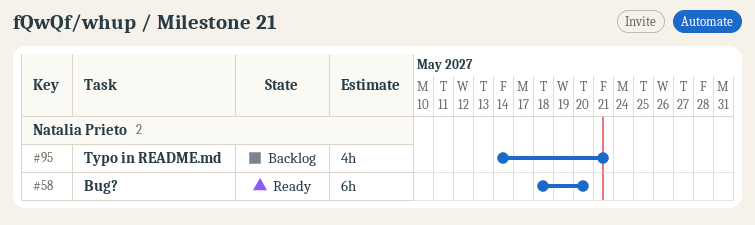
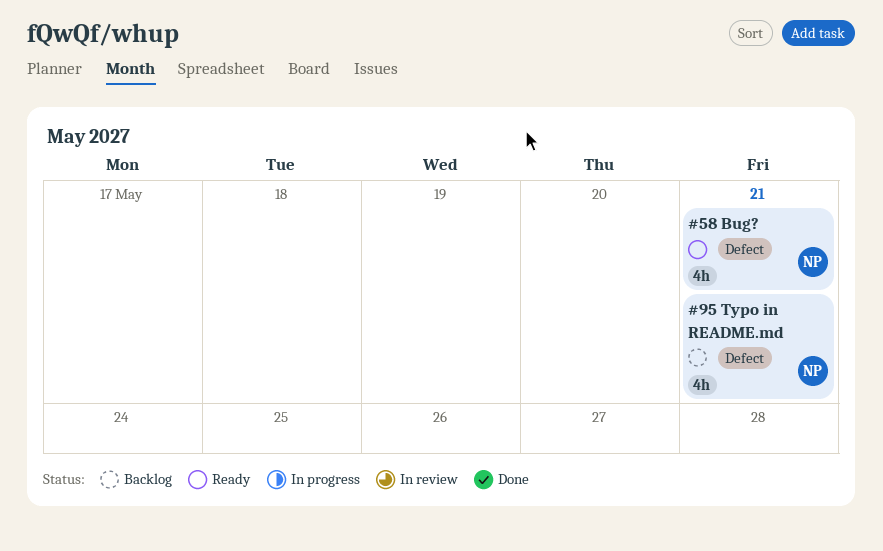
#58, estimate: 6h -> 4h
#58, due: May 20 -> May 21

